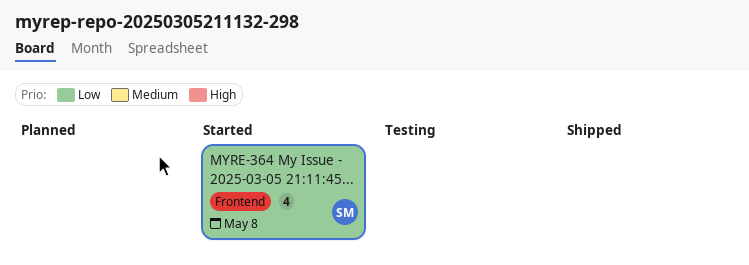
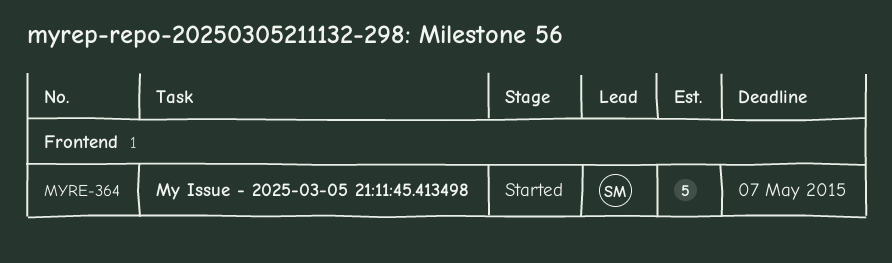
MYRE-364, estimate: 4 -> 5
MYRE-364, due: May 8 -> May 7

